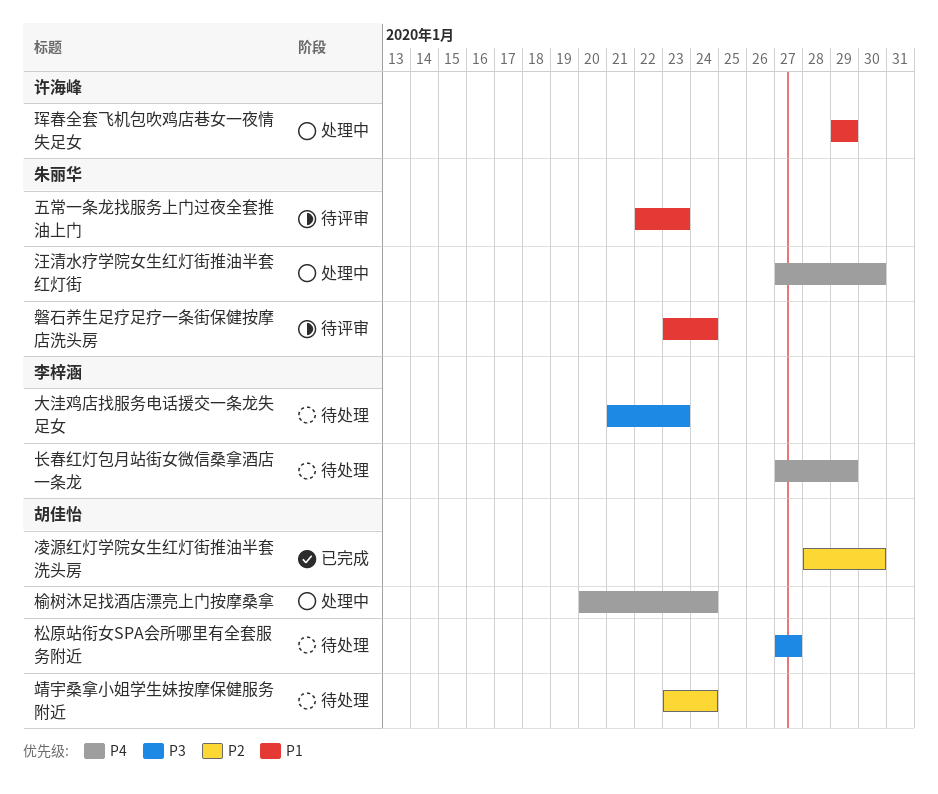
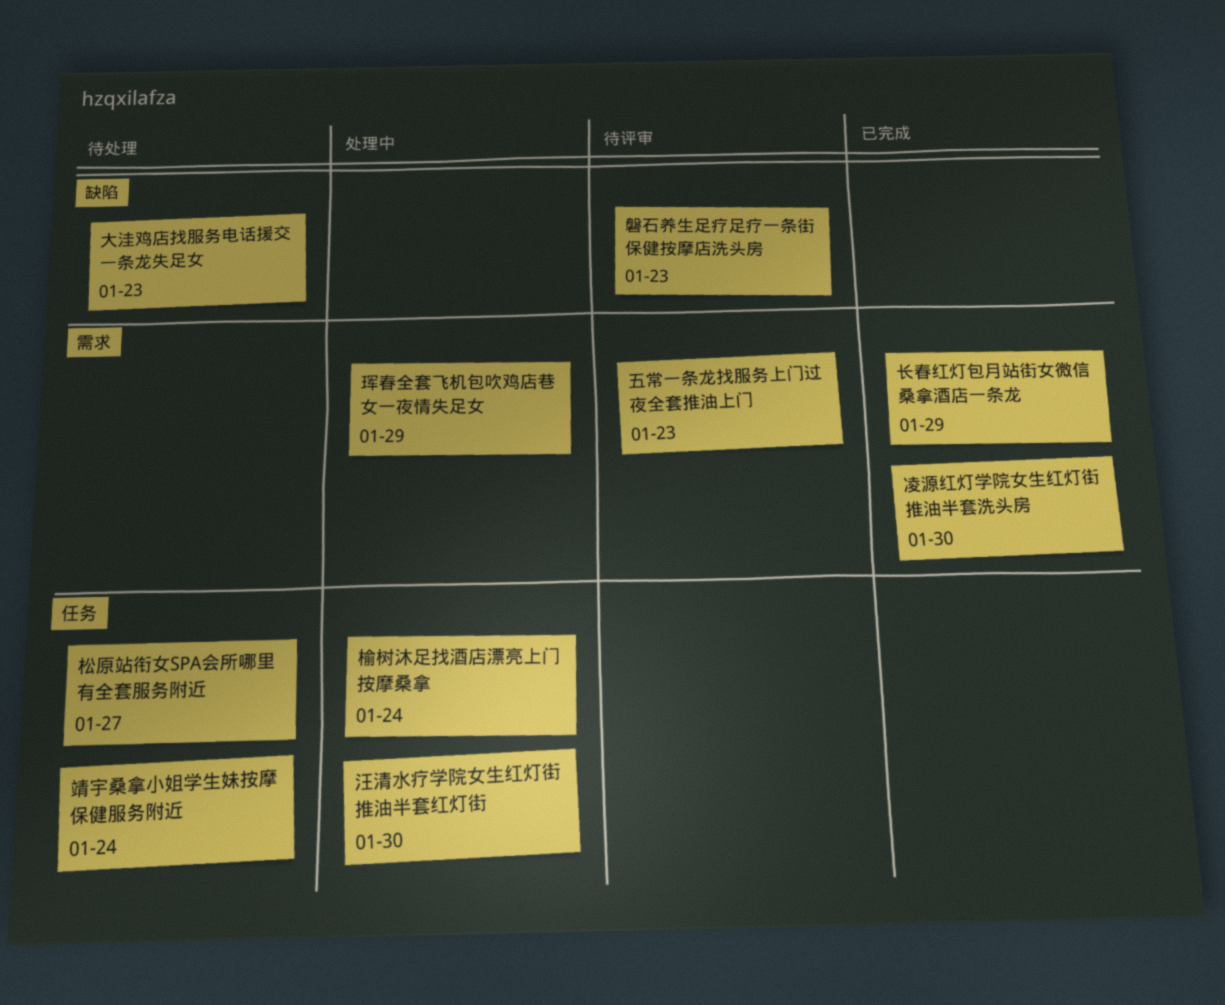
磐石养生足疗足疗一条街保健按摩店洗头房, due: Jan 24 -> Jan 23
长春红灯包月站街女微信桑拿酒店一条龙, status: 待处理 -> 已完成

